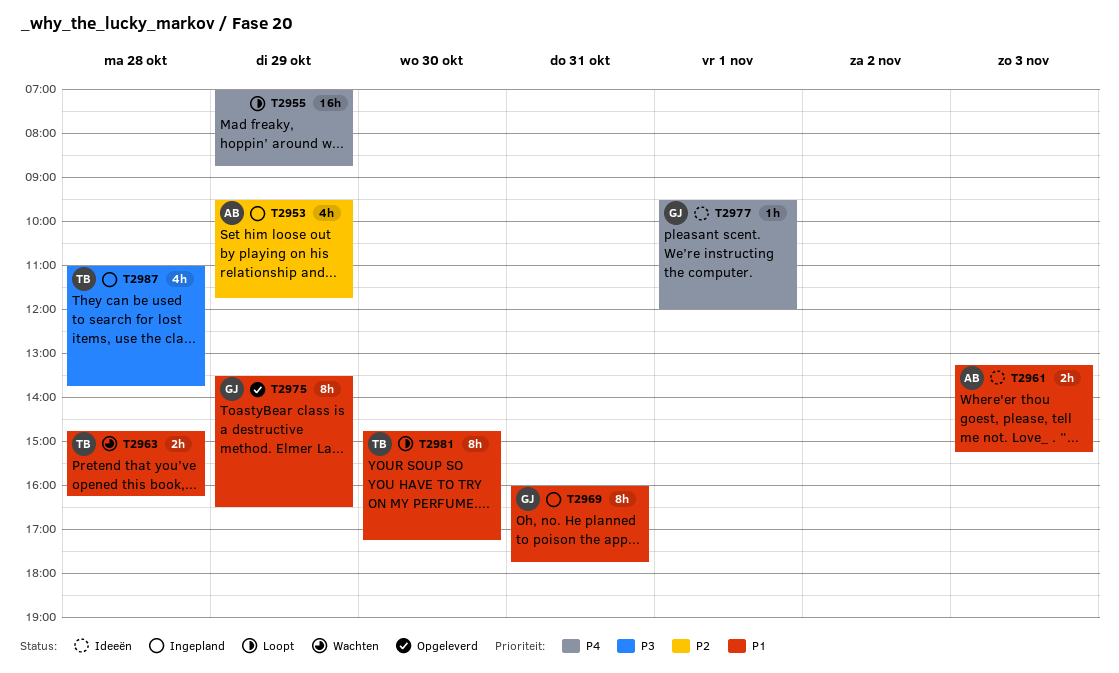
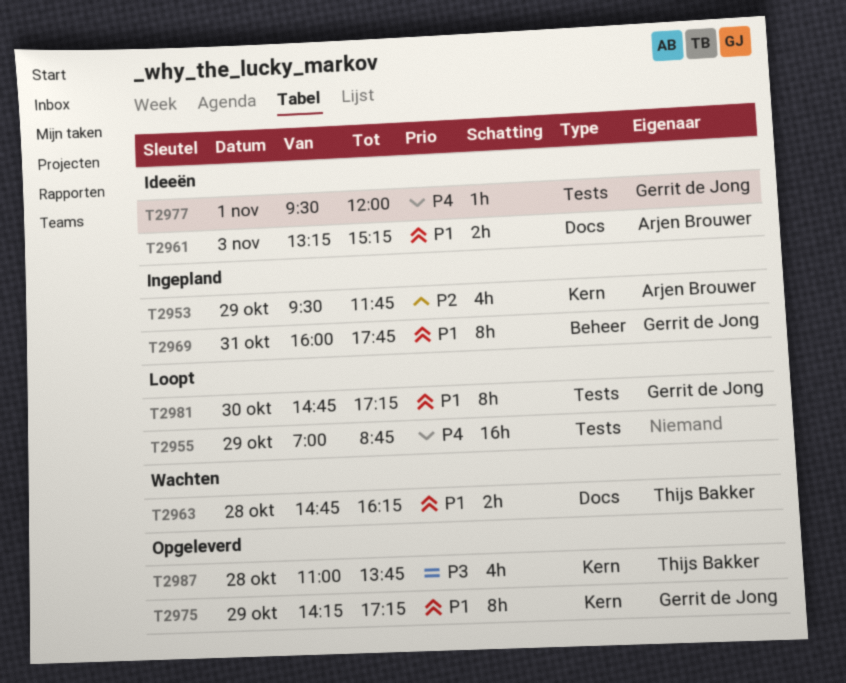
T2975, begins: 13:30 -> 14:15
T2975, ends: 16:30 -> 17:15
T2981, owner: Thijs Bakker -> Gerrit de Jong
T2987, status: Ingepland -> Opgeleverd

